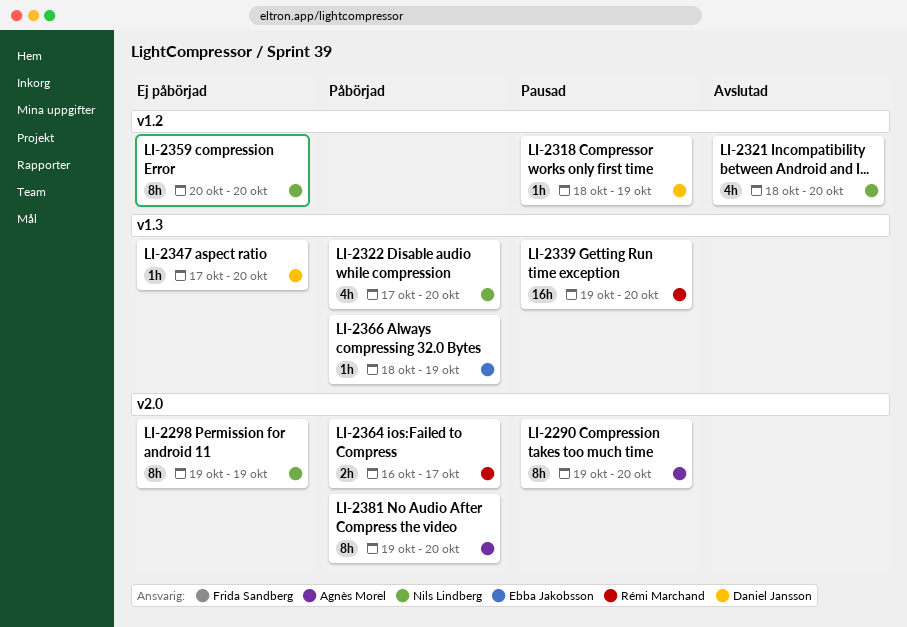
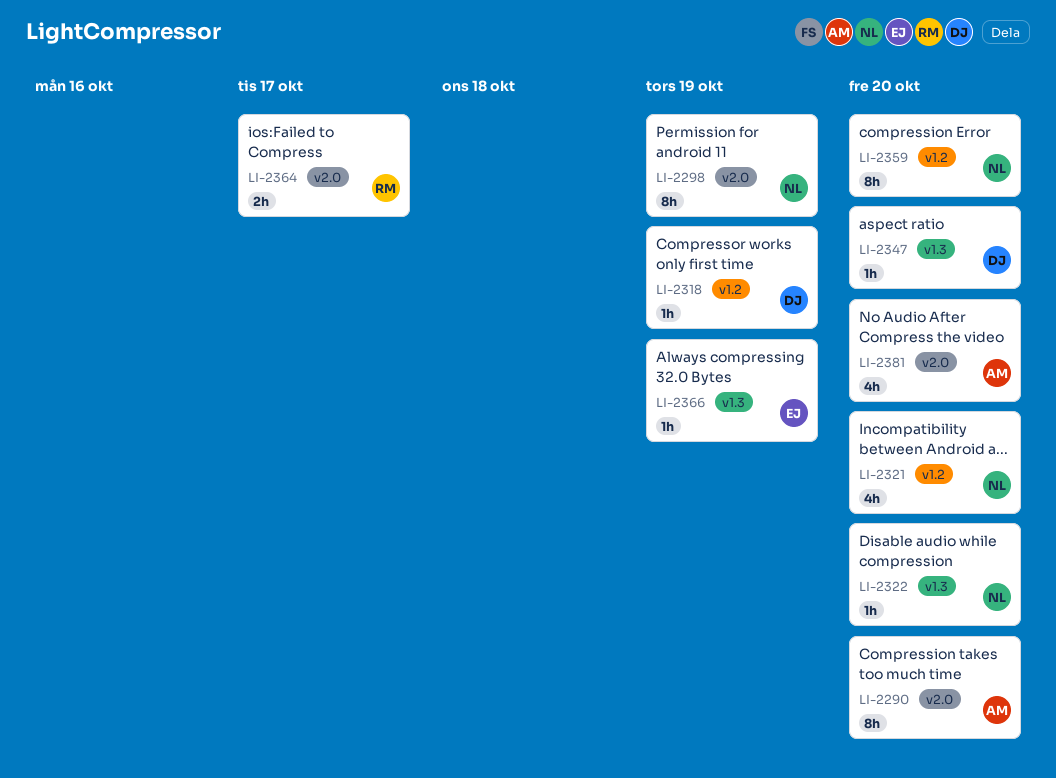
LI-2322, estimate: 4h -> 1h
LI-2339: present -> none
LI-2381, estimate: 8h -> 4h

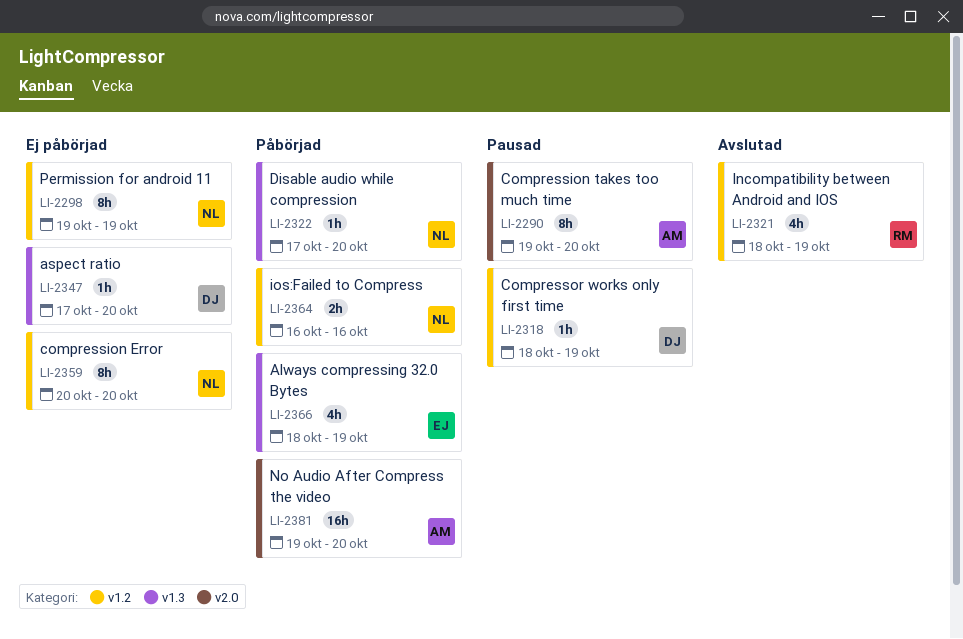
LI-2298, label: v2.0 -> v1.2
LI-2321, owner: NL -> RM
LI-2321, due: Oct 20 -> Oct 19
LI-2364, owner: RM -> NL
LI-2364, label: v2.0 -> v1.2
LI-2364, due: Oct 17 -> Oct 16
LI-2366, estimate: 1h -> 4h
LI-2381, estimate: 4h -> 16h

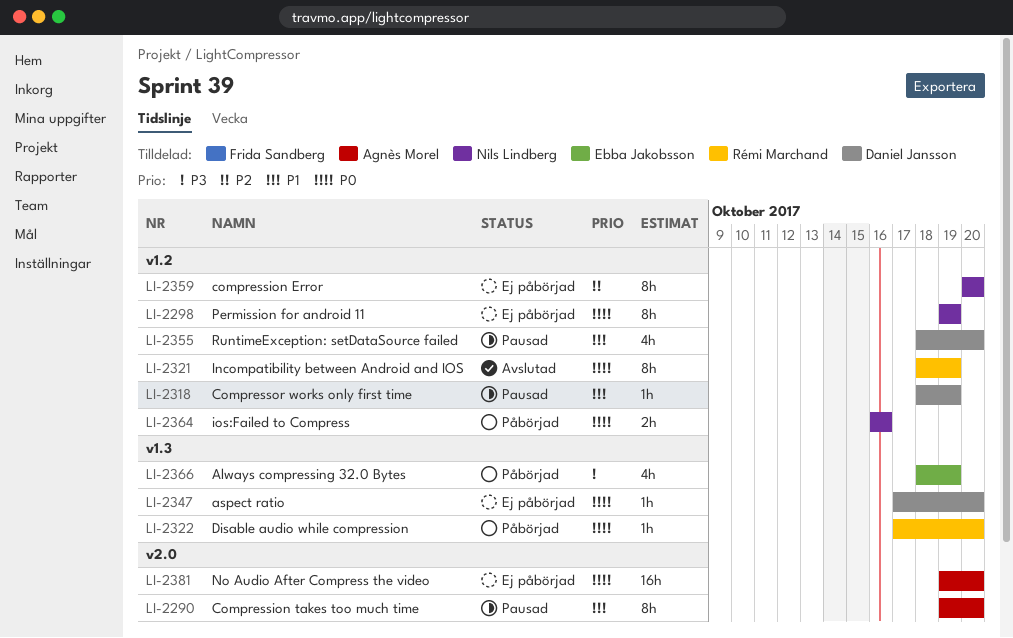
LI-2321, estimate: 4h -> 8h
LI-2322, owner: Nils Lindberg -> Rémi Marchand
LI-2355: none -> present
LI-2381, status: Påbörjad -> Ej påbörjad

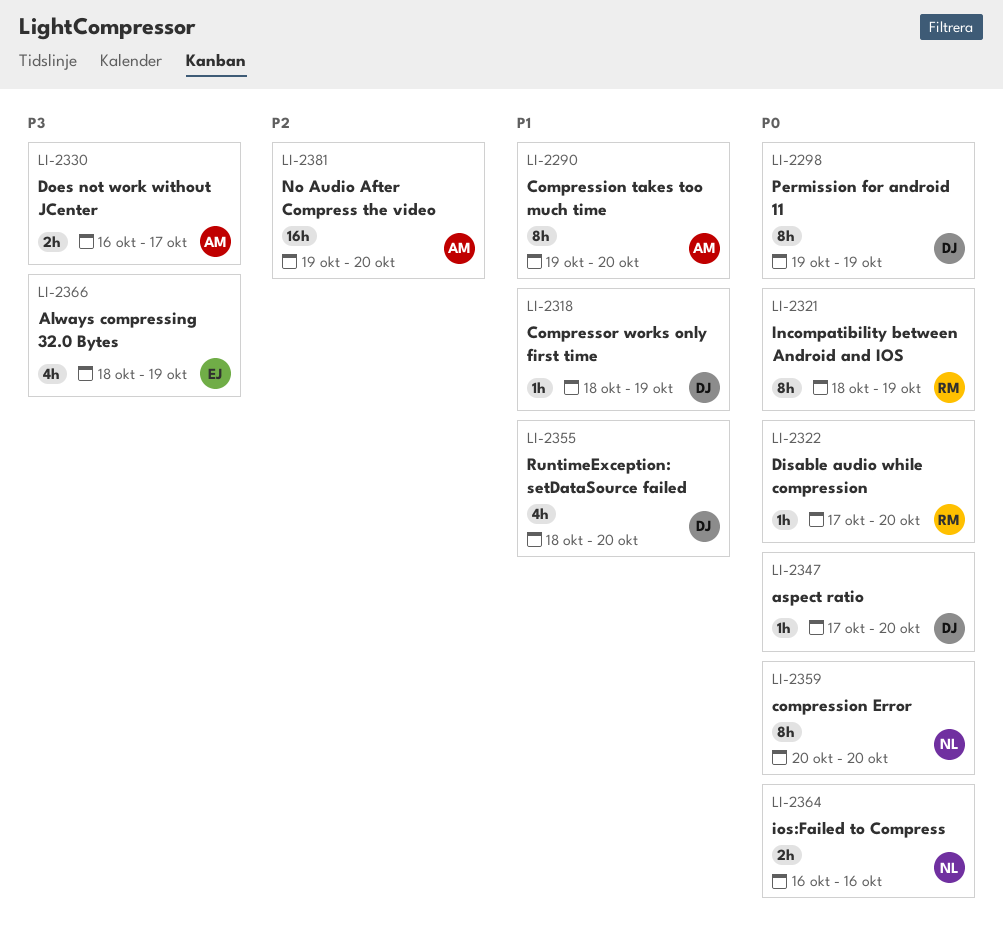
LI-2298, owner: Nils Lindberg -> Daniel Jansson
LI-2330: none -> present
LI-2359, priority: P2 -> P0
LI-2381, priority: P0 -> P2

